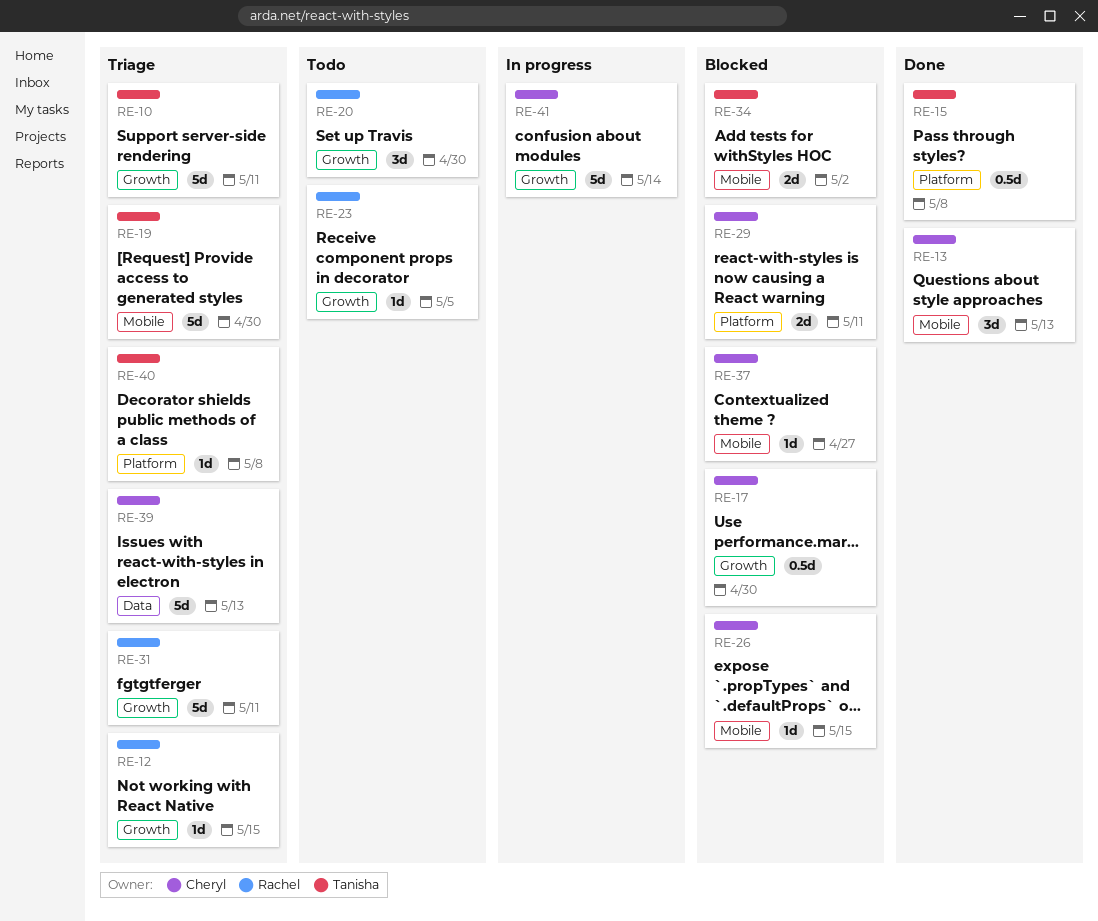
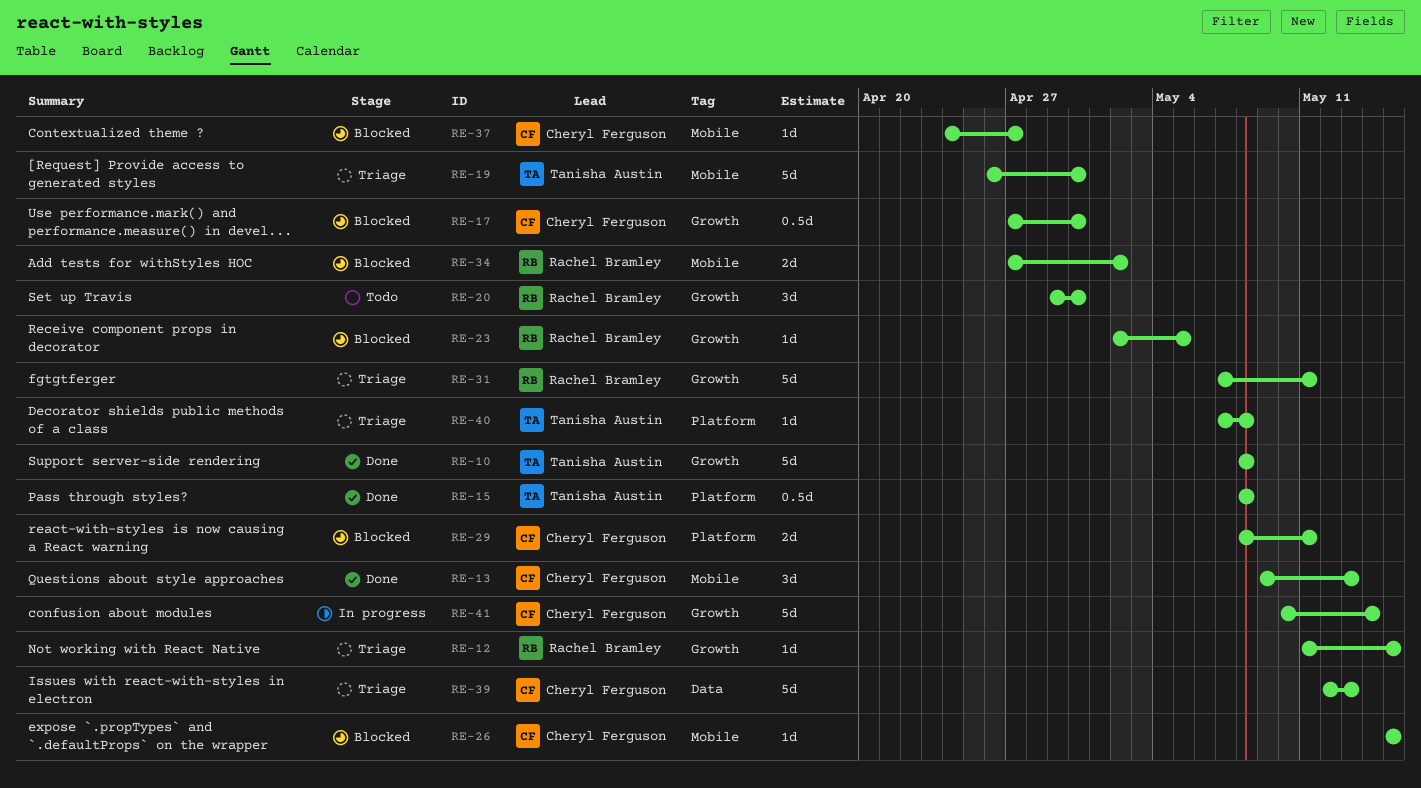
RE-10, status: Triage -> Done
RE-10, due: May 11 -> May 8
RE-23, status: Todo -> Blocked
RE-34, owner: Tanisha Austin -> Rachel Bramley

